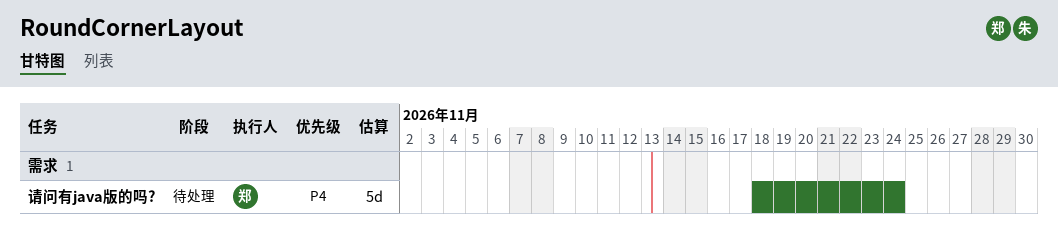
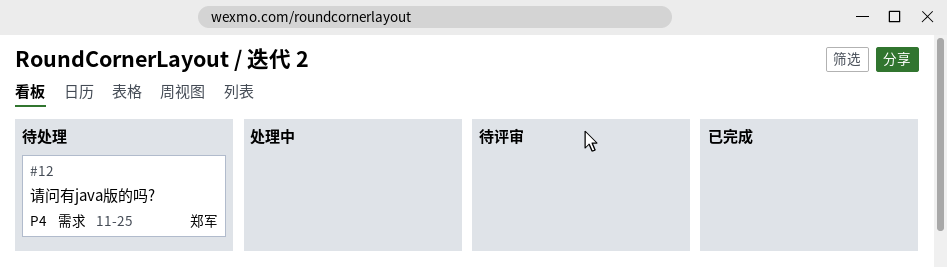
请问有java版的吗?, due: Nov 24 -> Nov 25

